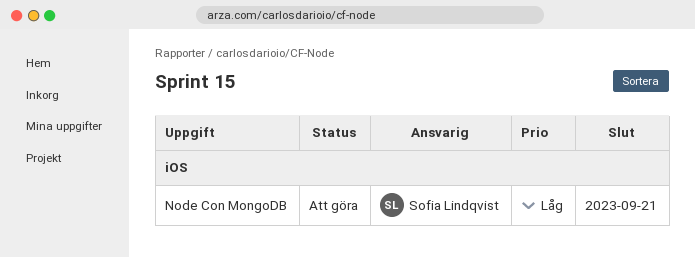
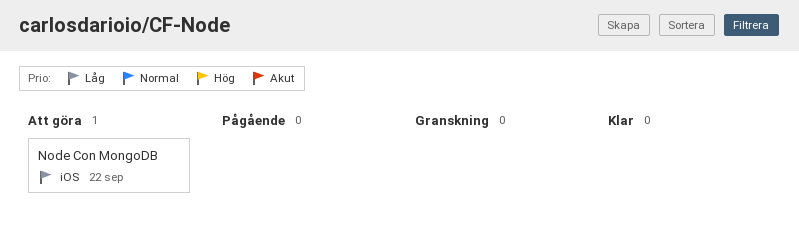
Node Con MongoDB, due: Sep 21 -> Sep 22

